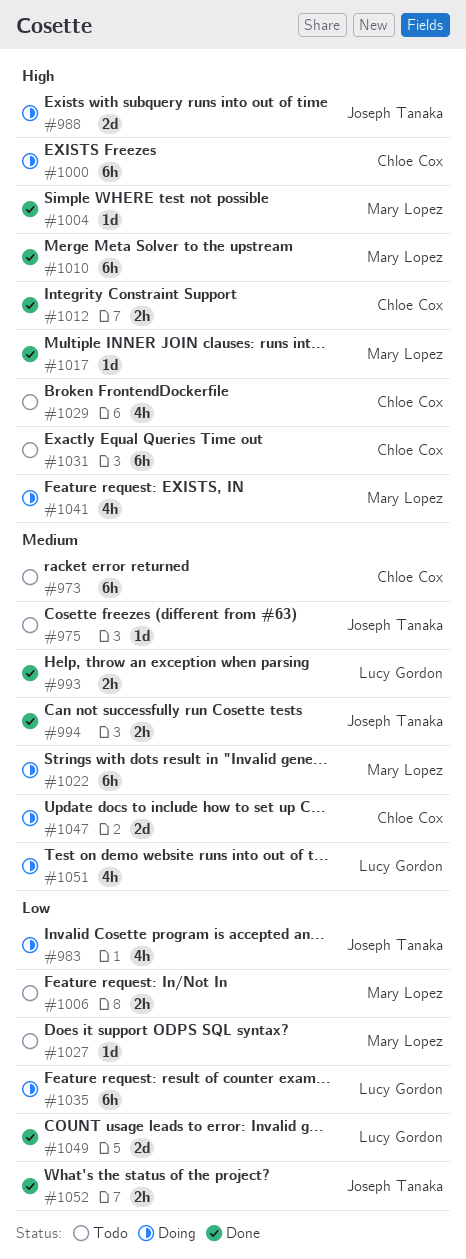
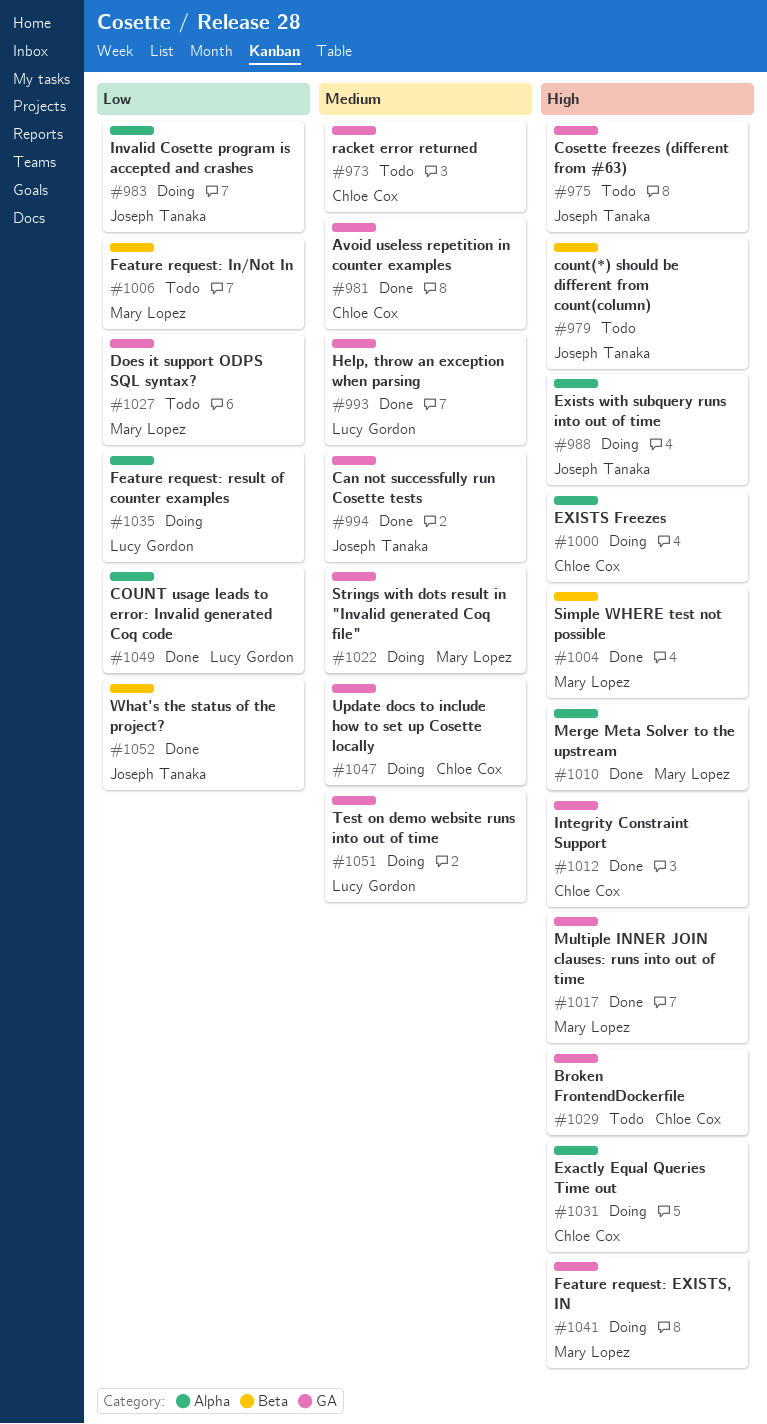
#975, priority: Medium -> High
#979: none -> present
#981: none -> present
#1031, status: Todo -> Doing

